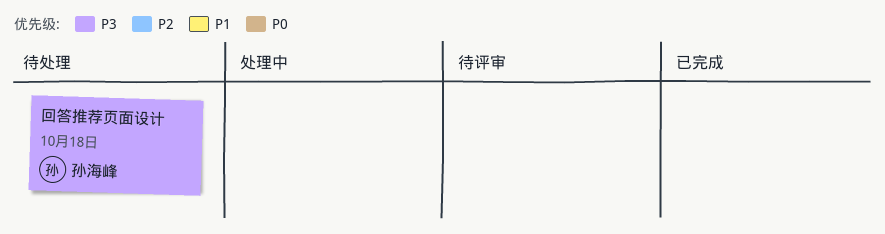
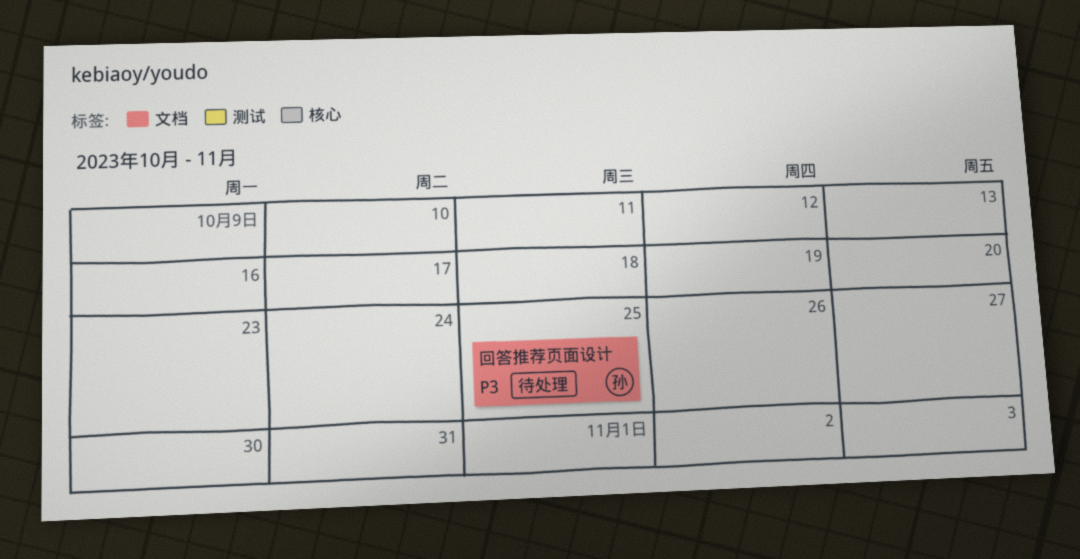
回答推荐页面设计, due: Oct 18 -> Oct 25

